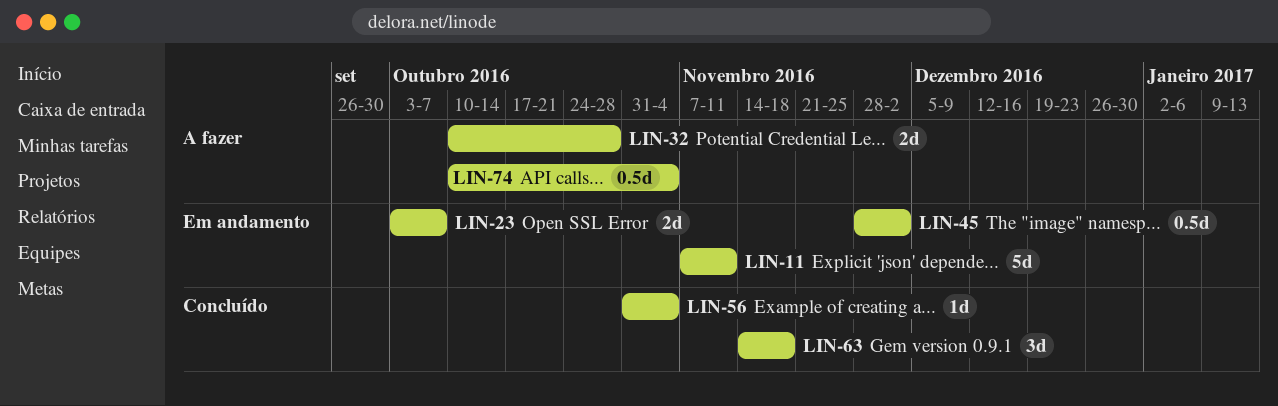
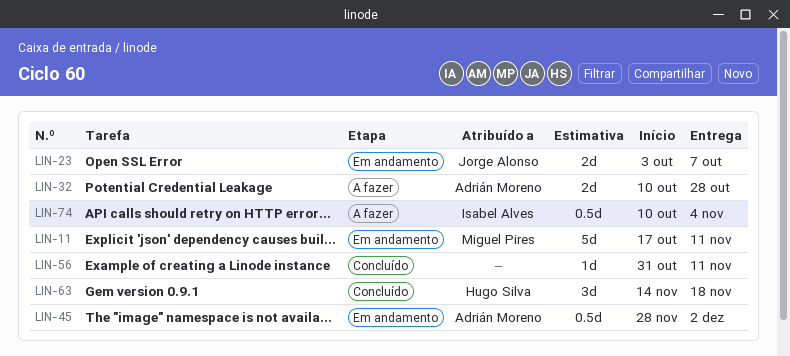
LIN-11, start: Nov 7 -> Oct 17
LIN-56, due: Nov 4 -> Nov 11

